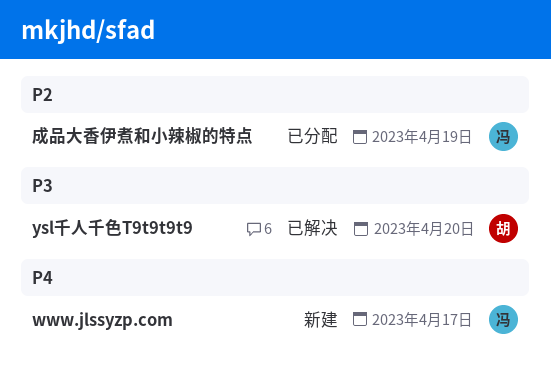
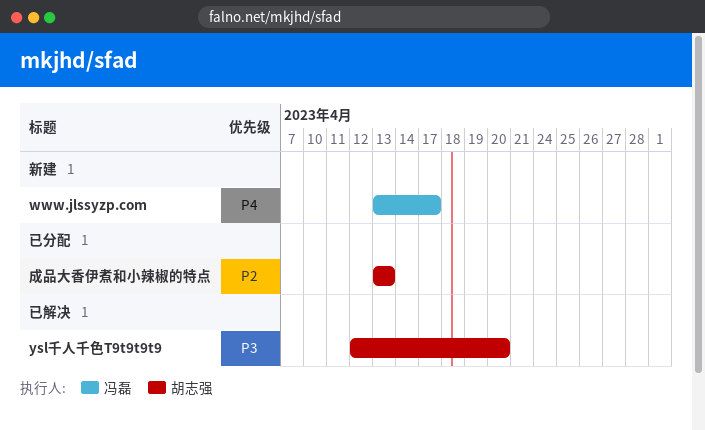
成品大香伊煮和小辣椒的特点, owner: 冯磊 -> 胡志强
成品大香伊煮和小辣椒的特点, due: Apr 19 -> Apr 13

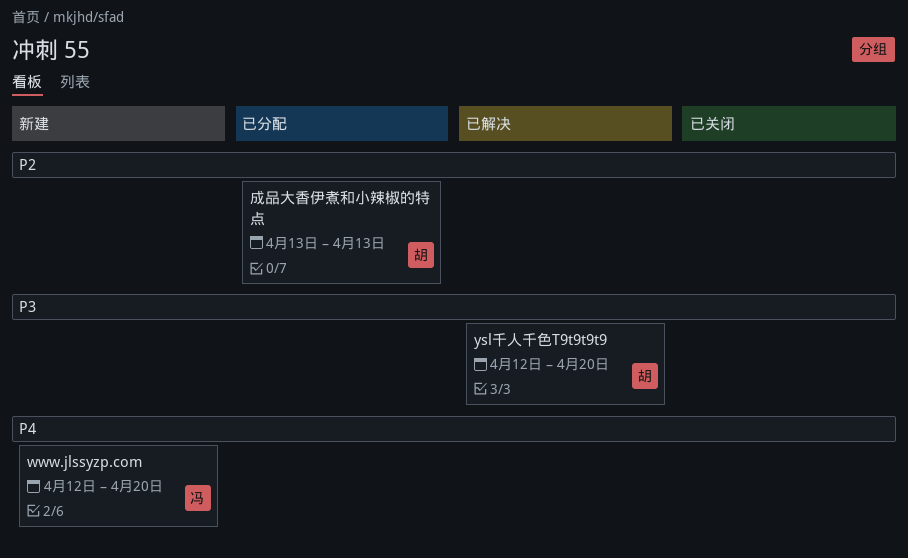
www.jlssyzp.com, start: Apr 13 -> Apr 12
www.jlssyzp.com, due: Apr 17 -> Apr 20

